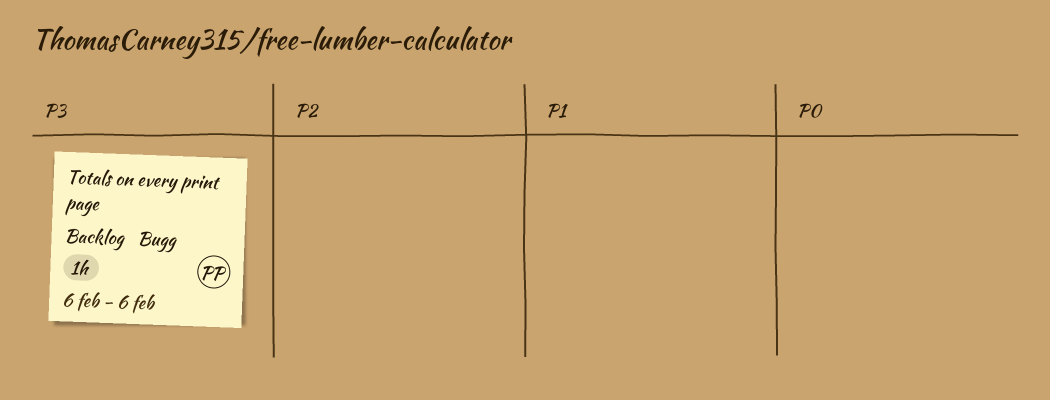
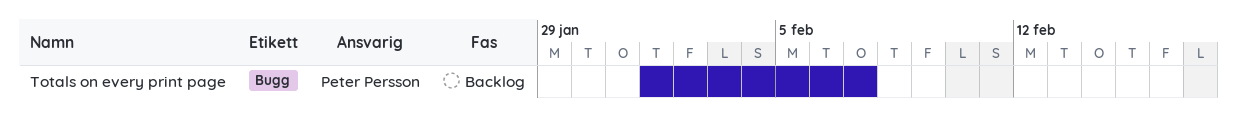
Totals on every print page, start: Feb 6 -> Feb 1
Totals on every print page, due: Feb 6 -> Feb 7

